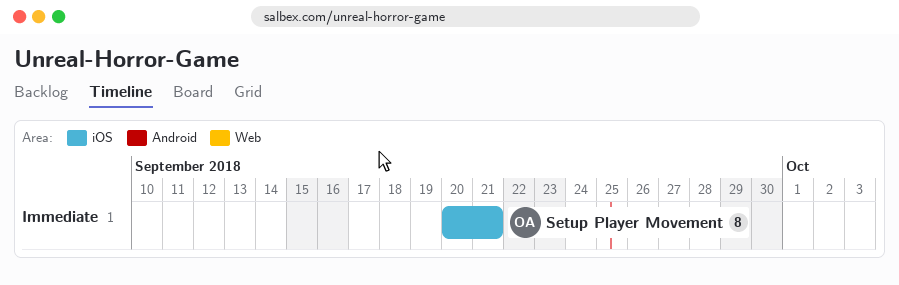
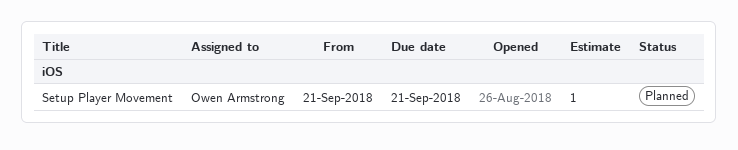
Setup Player Movement, estimate: 8 -> 1
Setup Player Movement, start: Sep 20 -> Sep 21

